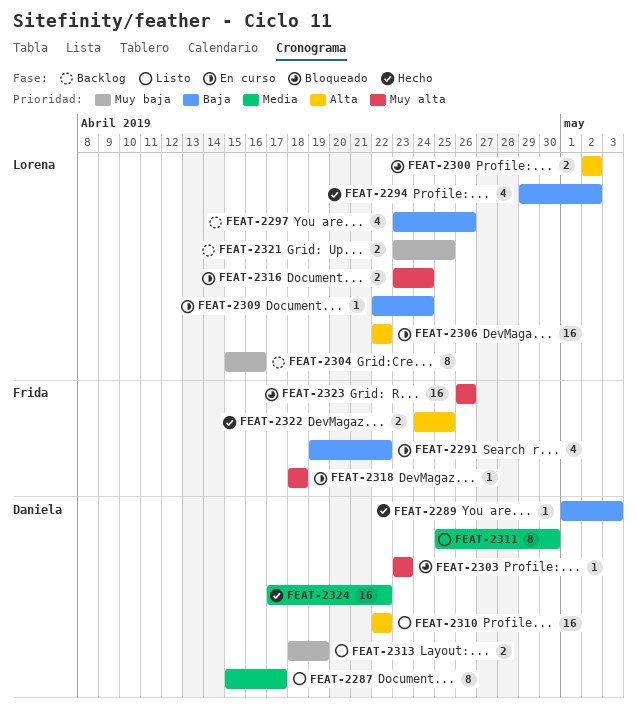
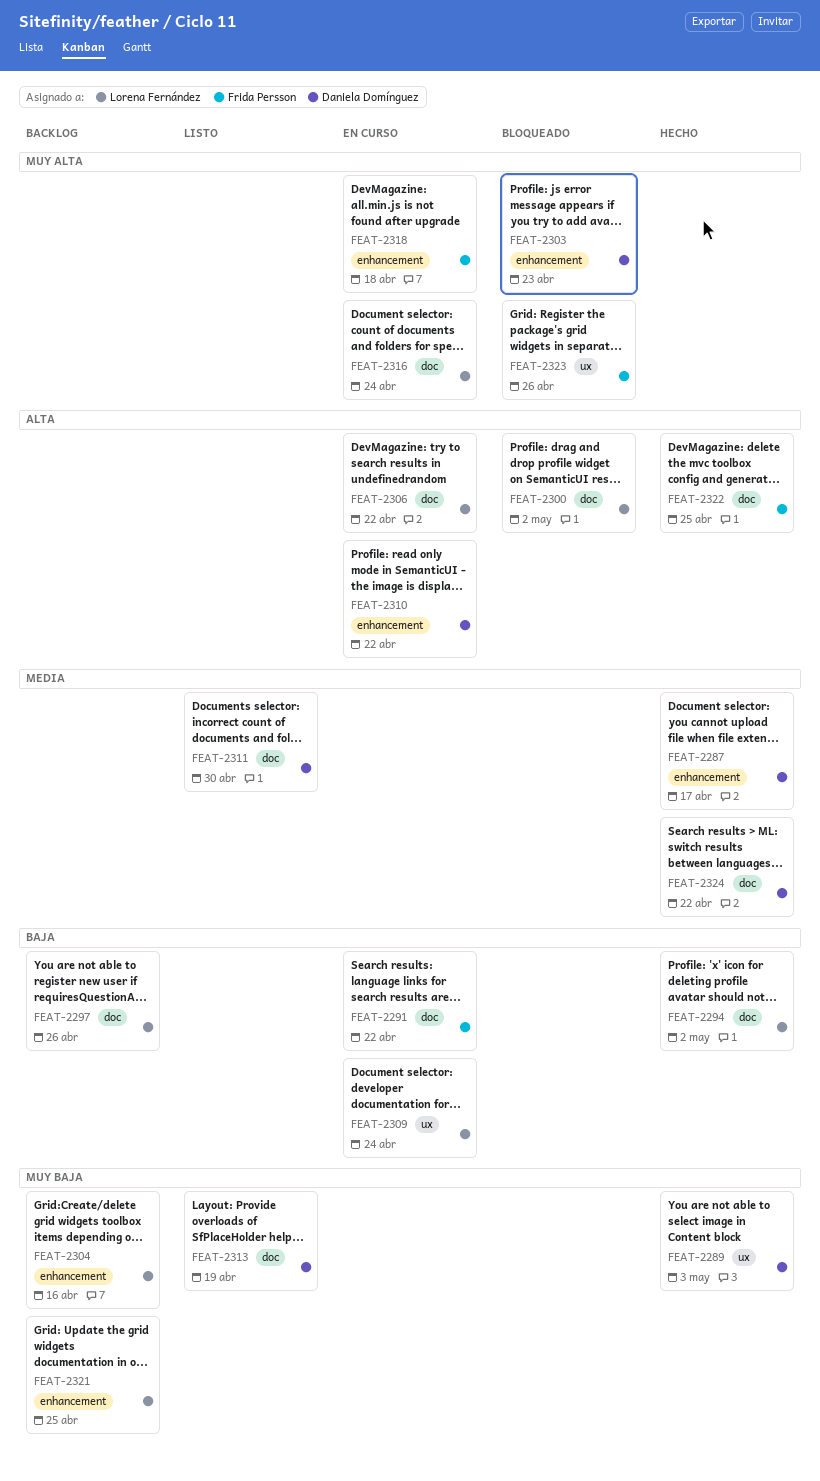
FEAT-2287, status: Listo -> Hecho
FEAT-2289, priority: Baja -> Muy baja
FEAT-2310, status: Listo -> En curso

